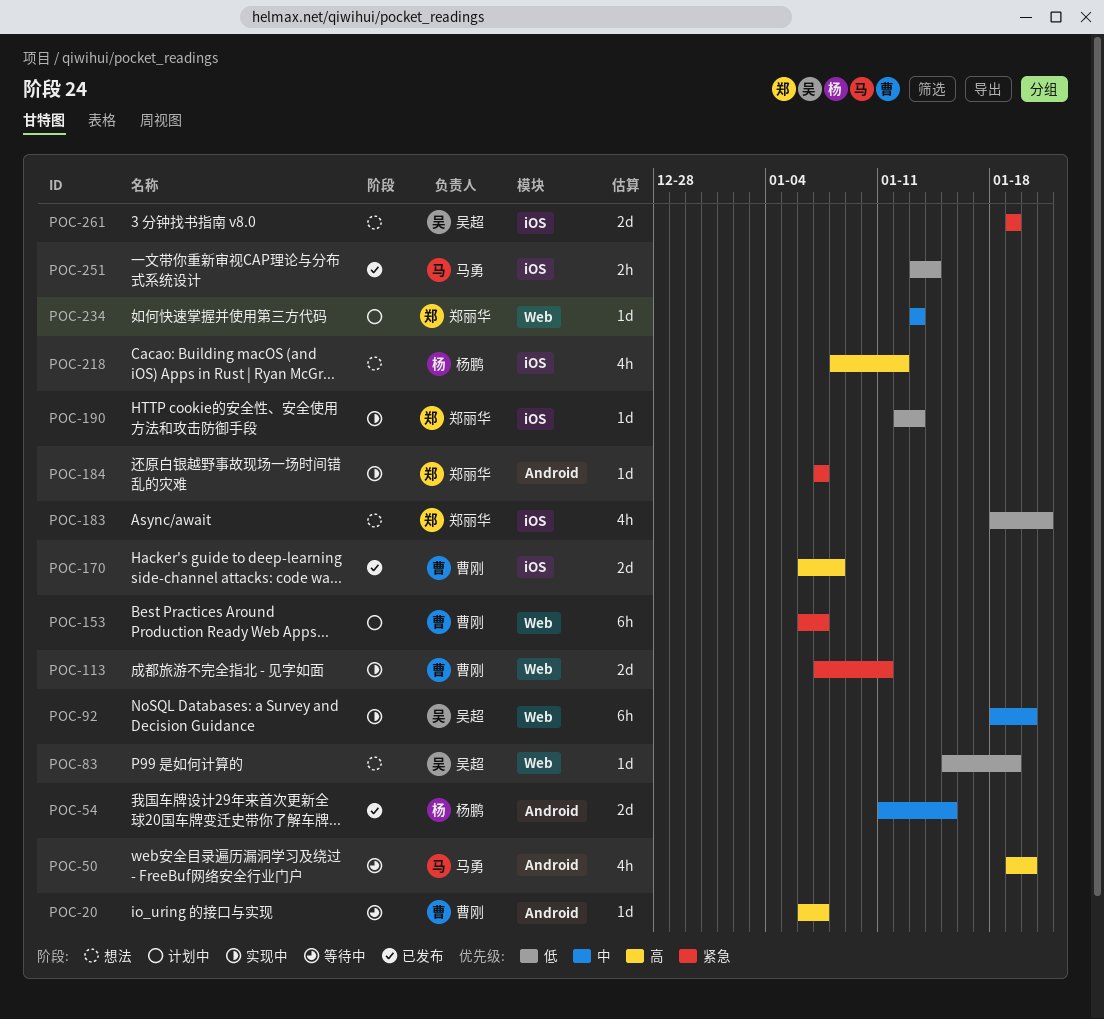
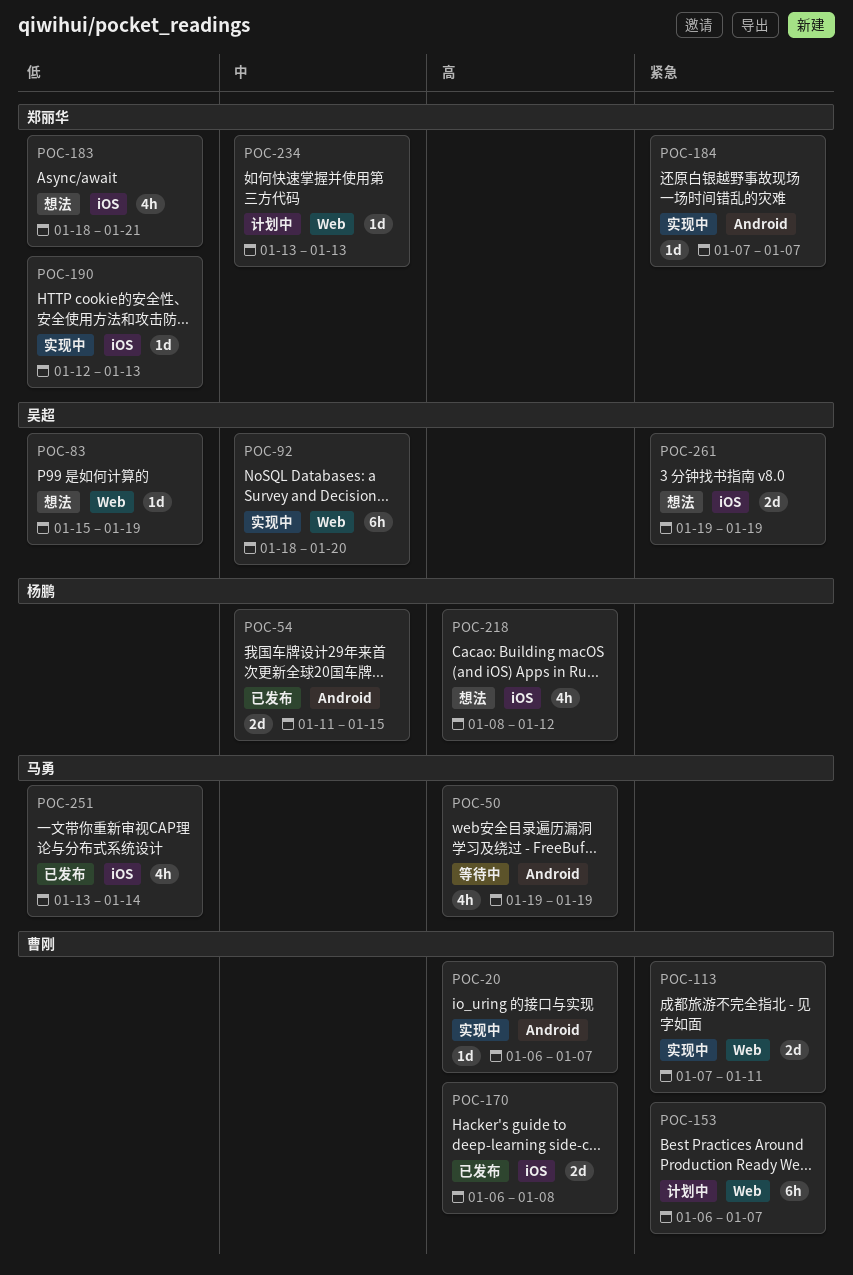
POC-20, status: 等待中 -> 实现中
POC-50, due: Jan 20 -> Jan 19
POC-251, estimate: 2h -> 4h

